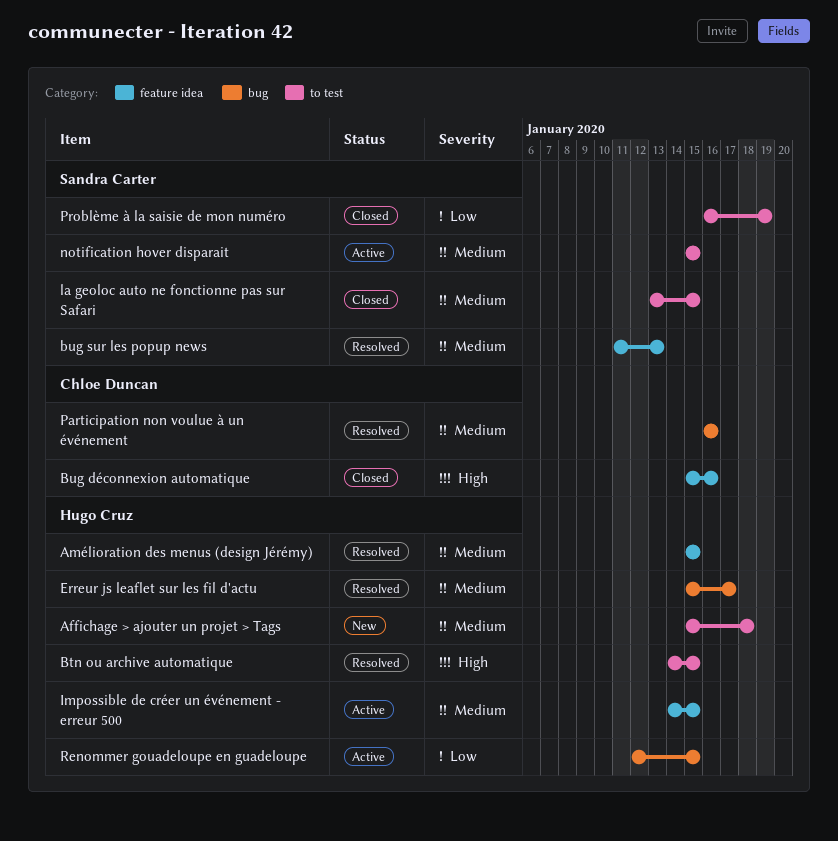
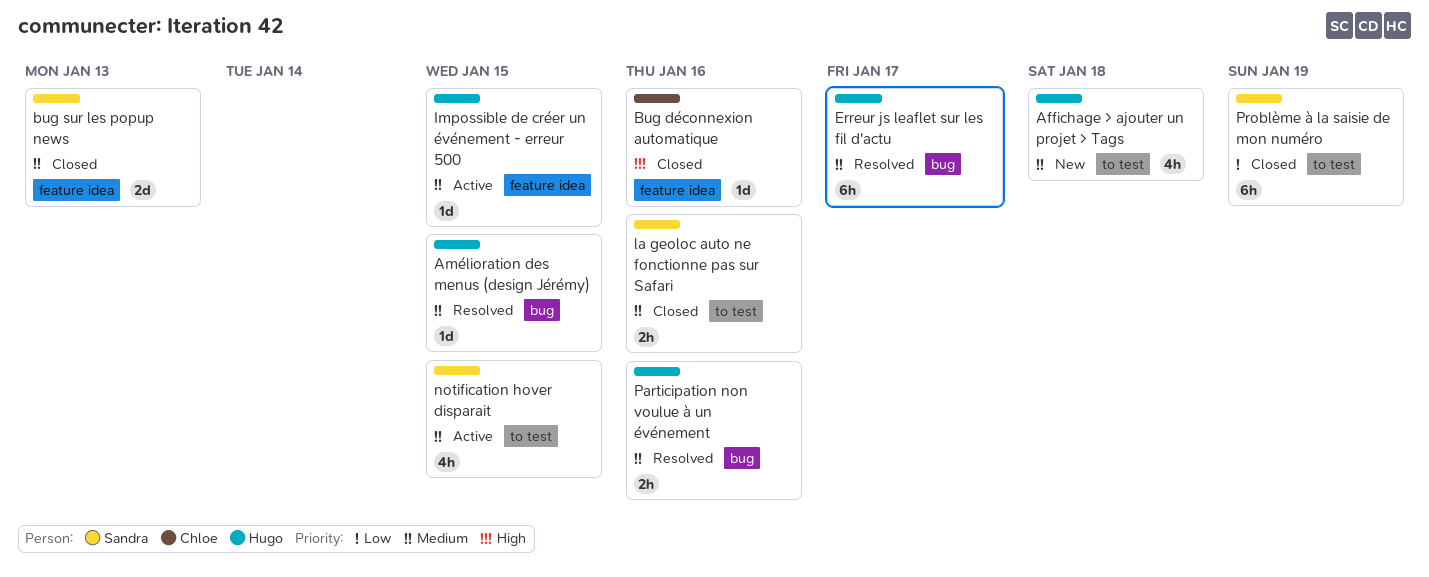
Amélioration des menus (design Jérémy), label: feature idea -> bug
Btn ou archive automatique: present -> none
bug sur les popup news, status: Resolved -> Closed
la geoloc auto ne fonctionne pas sur Safari, due: Jan 15 -> Jan 16
Participation non voulue à un événement, owner: Chloe Duncan -> Hugo Cruz
Renommer gouadeloupe en guadeloupe: present -> none

